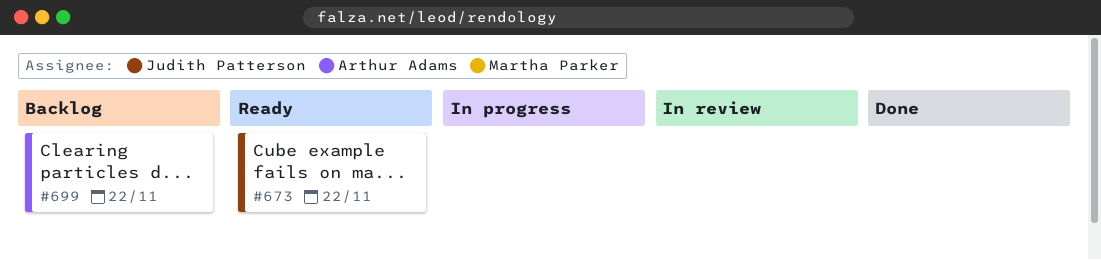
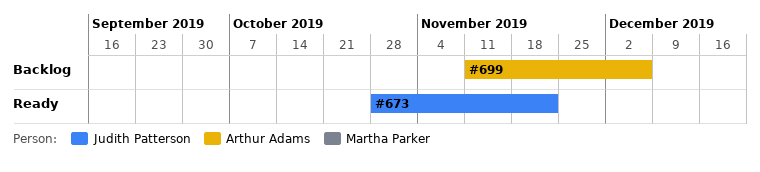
#699, due: Nov 22 -> Dec 6

